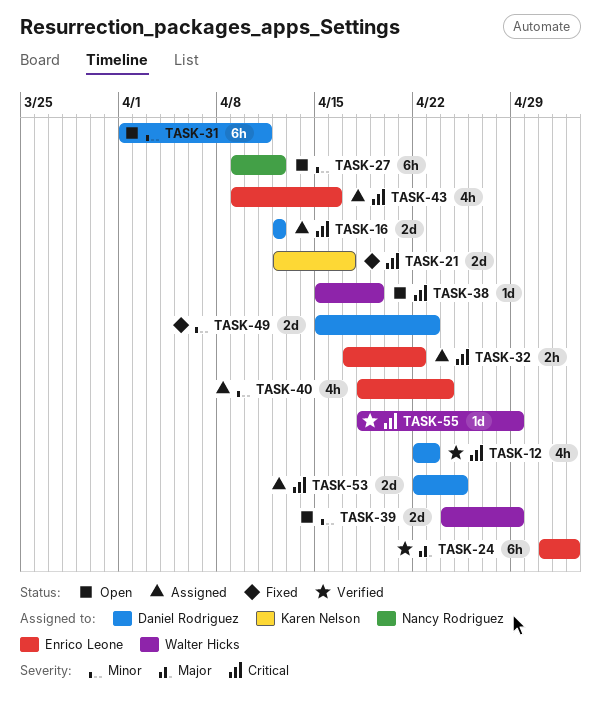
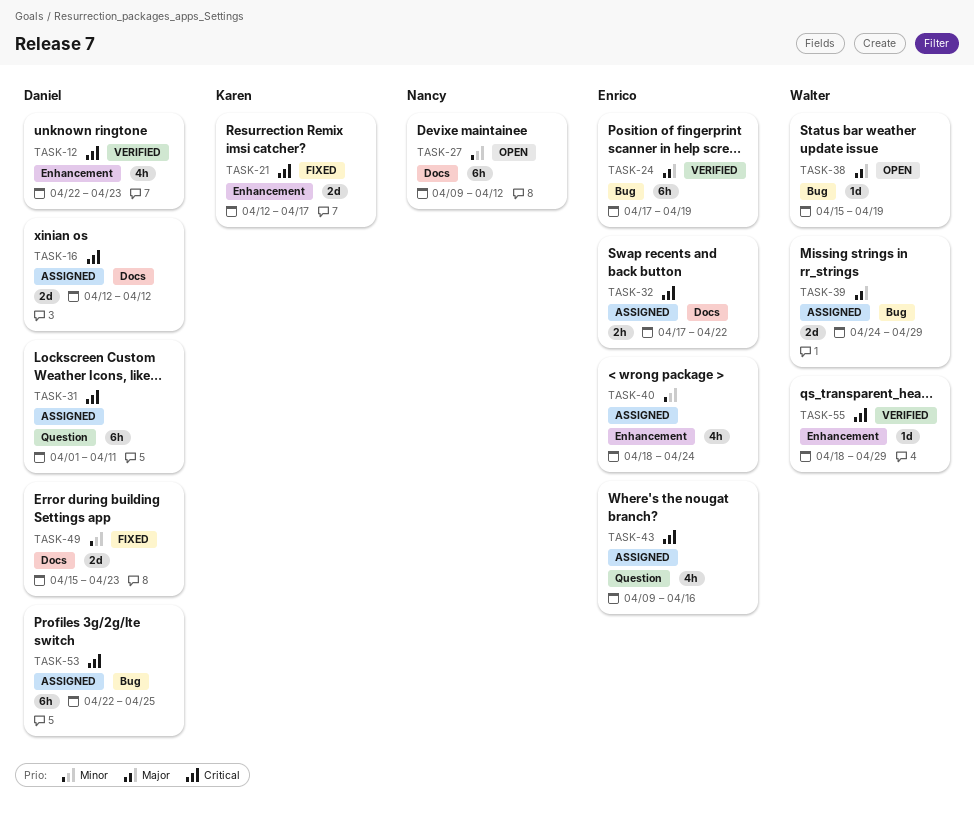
TASK-24, start: May 1 -> Apr 17
TASK-24, due: May 3 -> Apr 19
TASK-31, status: Open -> Assigned
TASK-31, priority: Minor -> Critical
TASK-38, priority: Critical -> Major
TASK-39, status: Open -> Assigned
TASK-39, priority: Minor -> Major
TASK-53, estimate: 2d -> 6h

